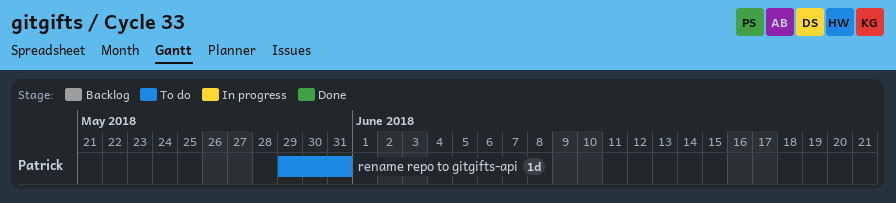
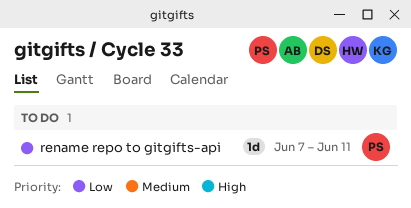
rename repo to gitgifts-api, start: May 29 -> Jun 7
rename repo to gitgifts-api, due: May 31 -> Jun 11

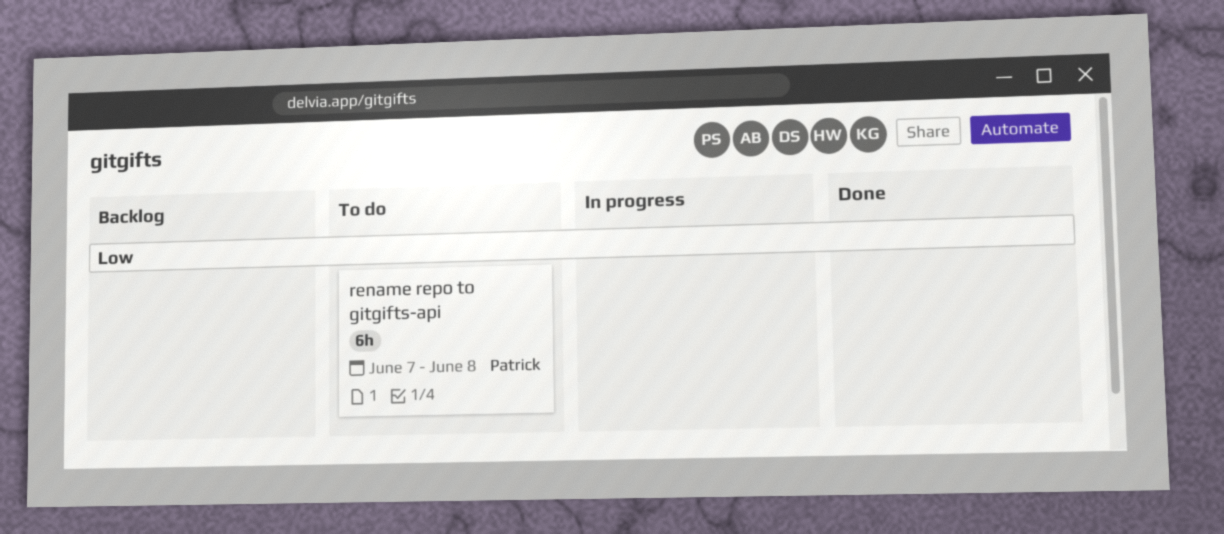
rename repo to gitgifts-api, estimate: 1d -> 6h
rename repo to gitgifts-api, due: Jun 11 -> Jun 8

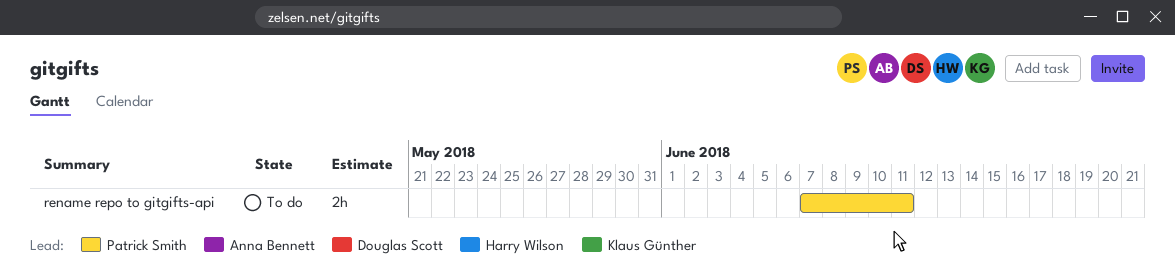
rename repo to gitgifts-api, estimate: 6h -> 2h
rename repo to gitgifts-api, due: Jun 8 -> Jun 11

